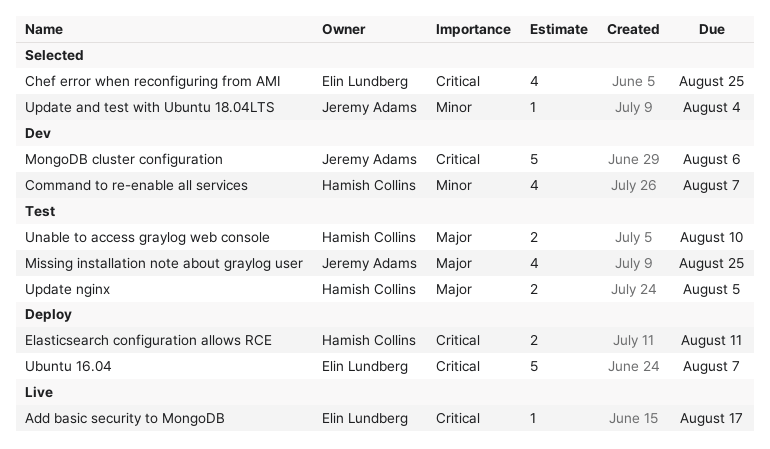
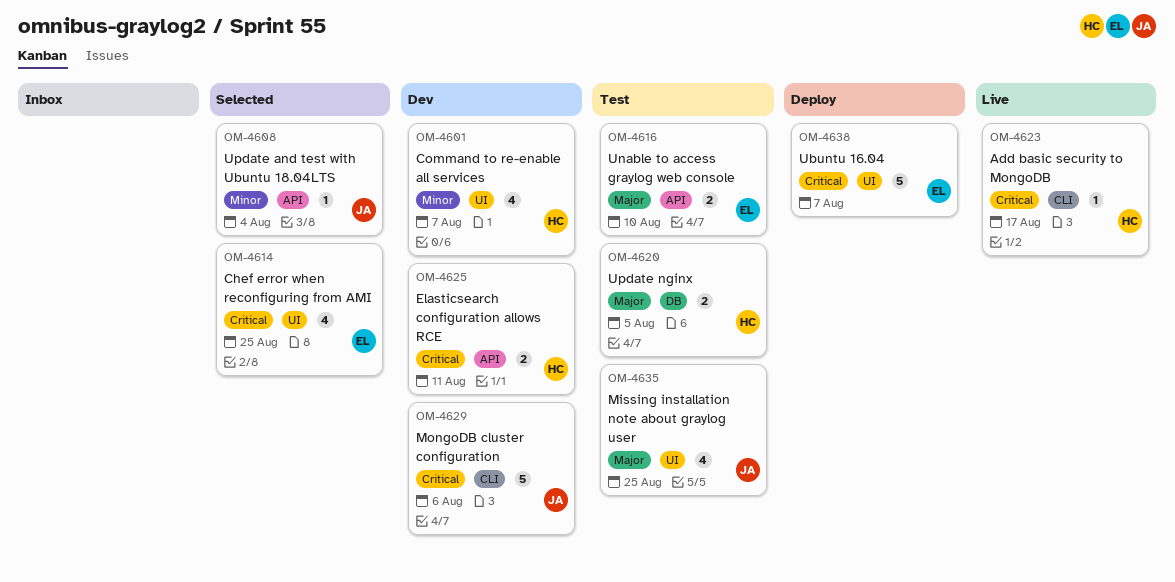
Add basic security to MongoDB, owner: Elin Lundberg -> Hamish Collins
Elasticsearch configuration allows RCE, status: Deploy -> Dev
Unable to access graylog web console, owner: Hamish Collins -> Elin Lundberg

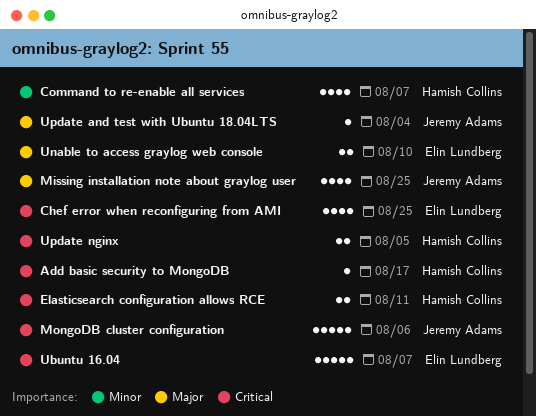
Update and test with Ubuntu 18.04LTS, priority: Minor -> Major
Update nginx, priority: Major -> Critical

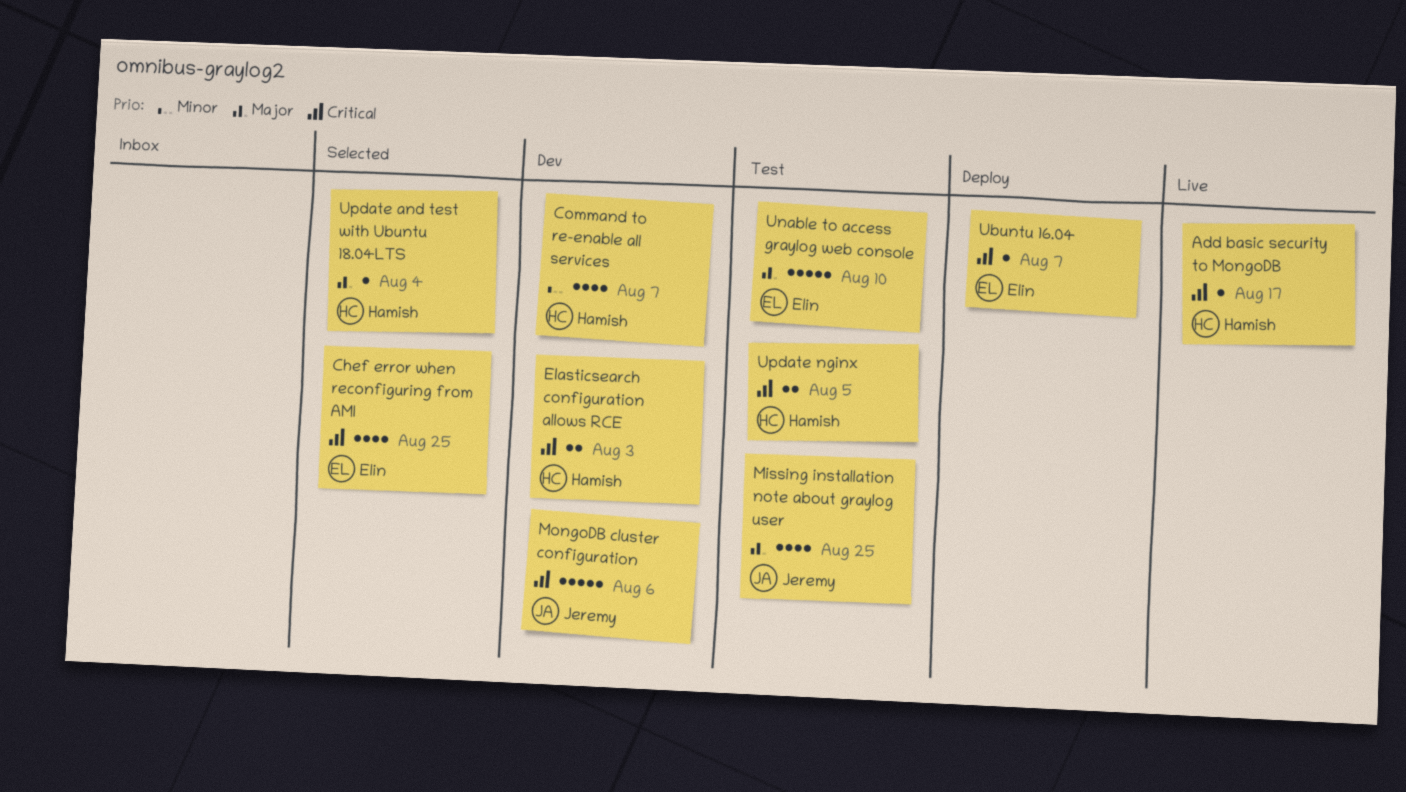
Elasticsearch configuration allows RCE, due: Aug 11 -> Aug 3
Ubuntu 16.04, estimate: 5 -> 1
Unable to access graylog web console, estimate: 2 -> 5
Update and test with Ubuntu 18.04LTS, owner: Jeremy Adams -> Hamish Collins

